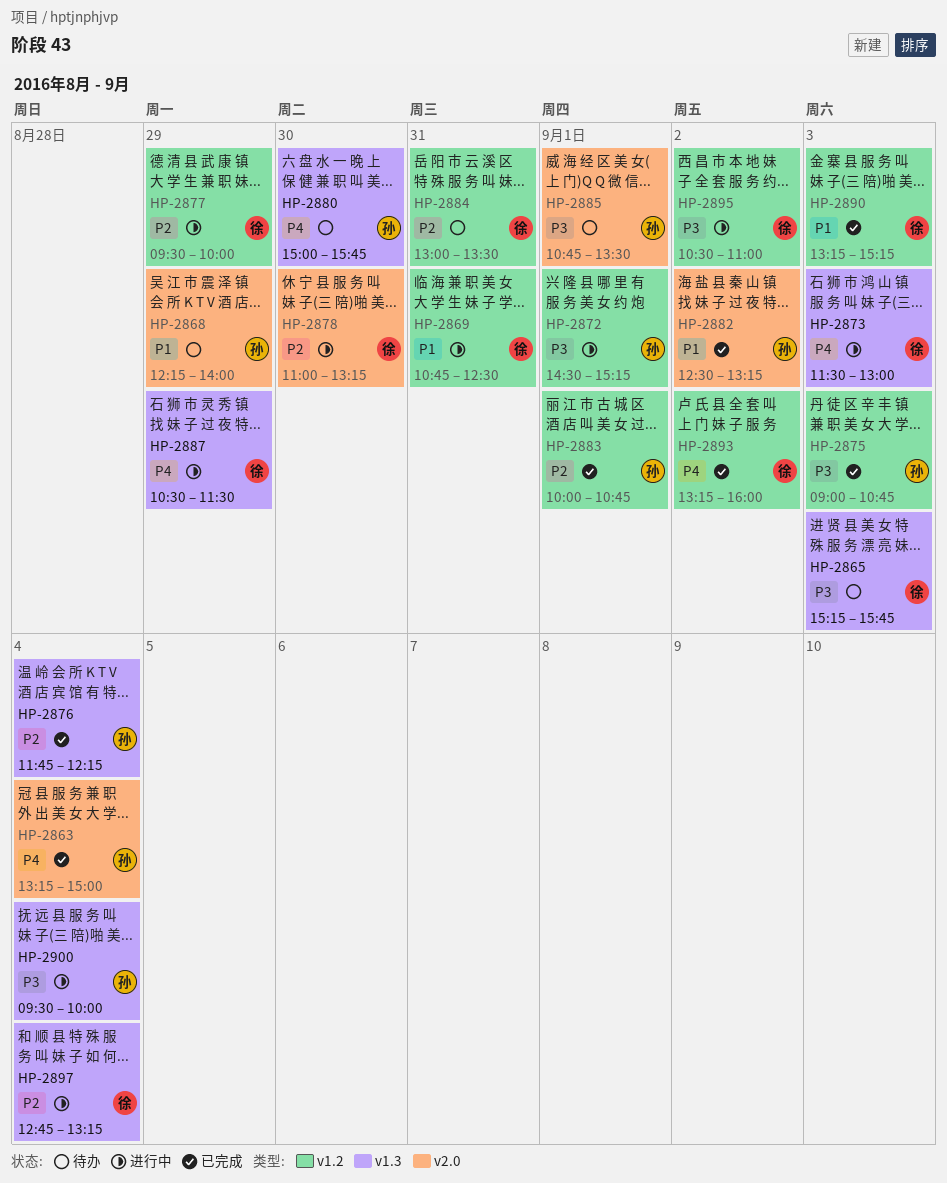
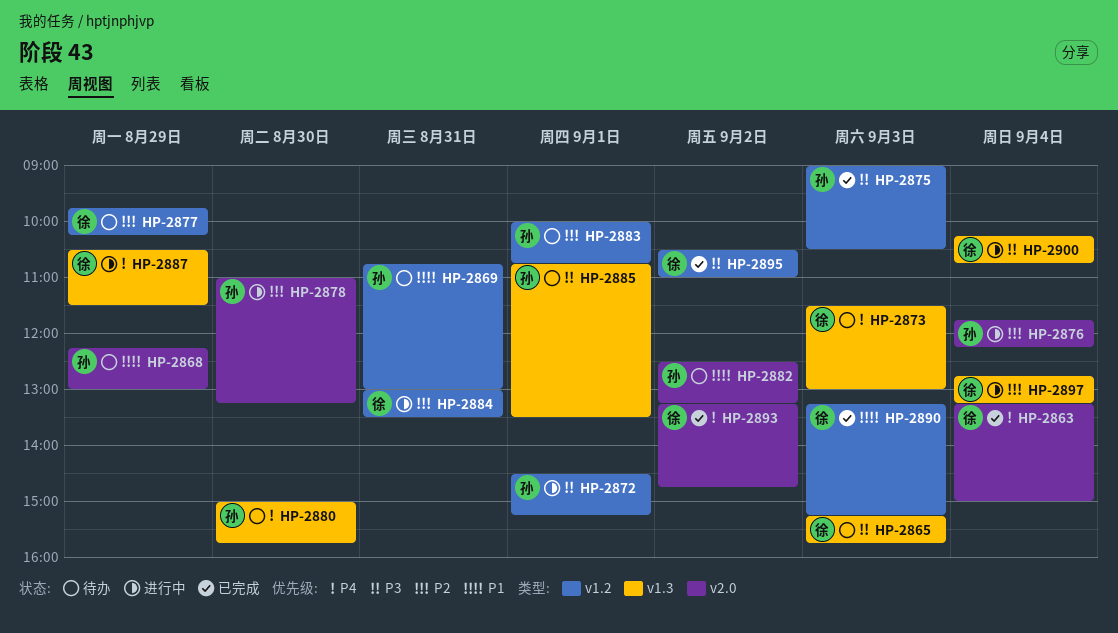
HP-2863, owner: 孙 -> 徐
HP-2868, ends: 14:00 -> 13:00
HP-2869, status: 进行中 -> 待办
HP-2869, owner: 徐 -> 孙
HP-2869, ends: 12:30 -> 13:00
HP-2873, status: 进行中 -> 待办
HP-2875, ends: 10:45 -> 10:30
HP-2876, status: 已完成 -> 进行中
HP-2876, label: v1.3 -> v2.0
HP-2877, status: 进行中 -> 待办
HP-2877, begins: 09:30 -> 09:45
HP-2877, ends: 10:00 -> 10:15
HP-2878, owner: 徐 -> 孙
HP-2882, status: 已完成 -> 待办
HP-2883, status: 已完成 -> 待办
HP-2884, status: 待办 -> 进行中
HP-2885, label: v2.0 -> v1.3
HP-2893, label: v1.2 -> v2.0
HP-2893, ends: 16:00 -> 14:45
HP-2895, status: 进行中 -> 已完成
HP-2900, owner: 孙 -> 徐
HP-2900, begins: 09:30 -> 10:15
HP-2900, ends: 10:00 -> 10:45

